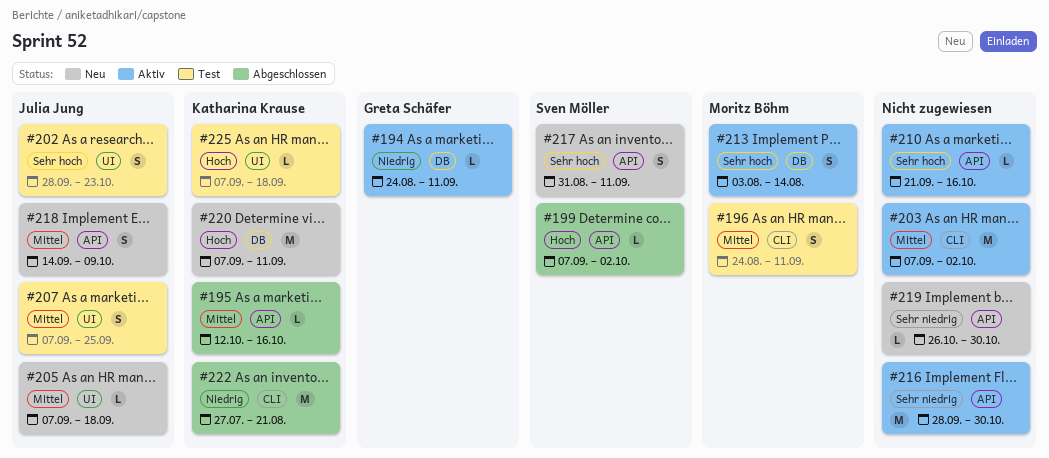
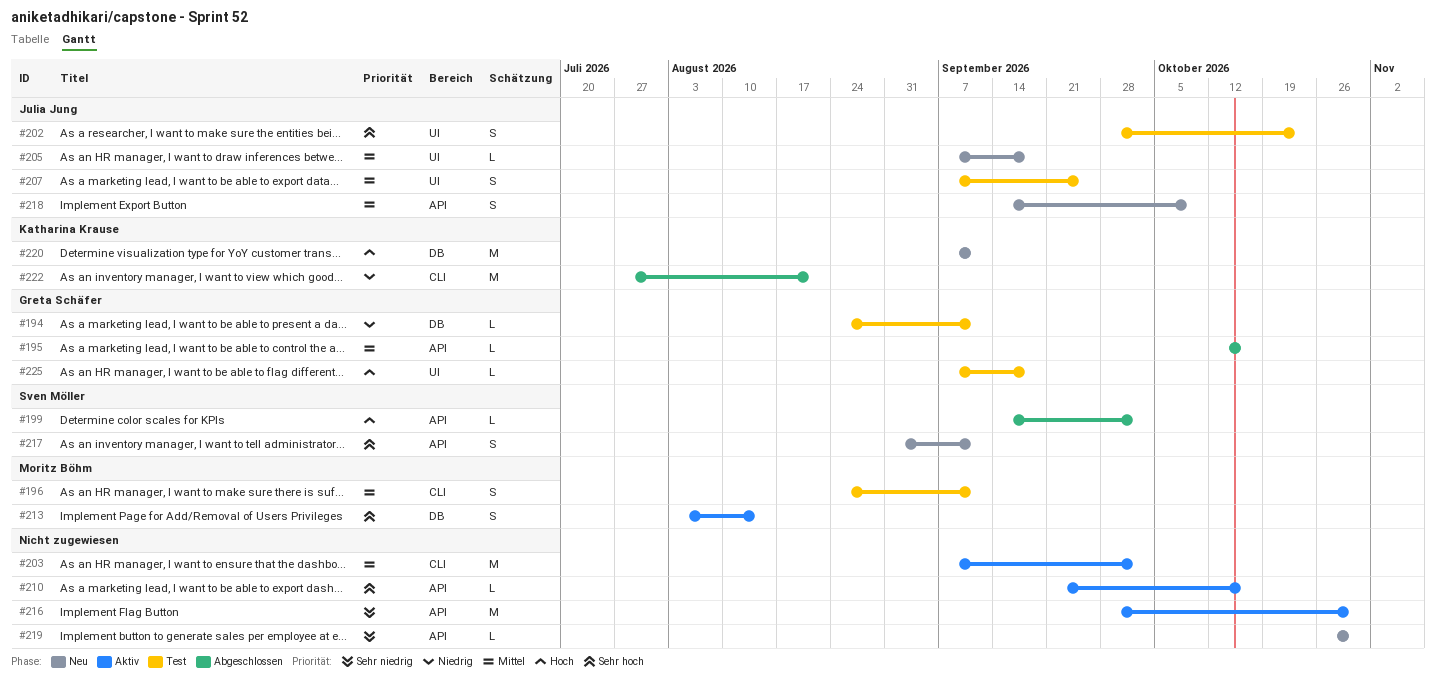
#194, status: Aktiv -> Test
#195, owner: Katharina Krause -> Greta Schäfer
#199, start: Sep 7 -> Sep 14
#225, owner: Katharina Krause -> Greta Schäfer

